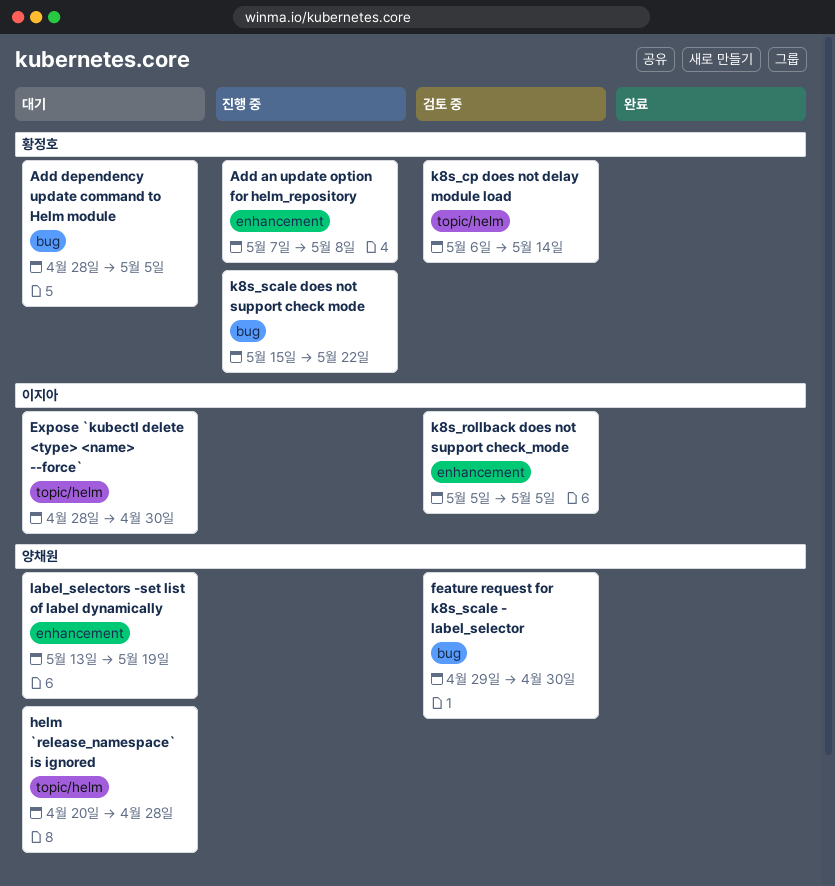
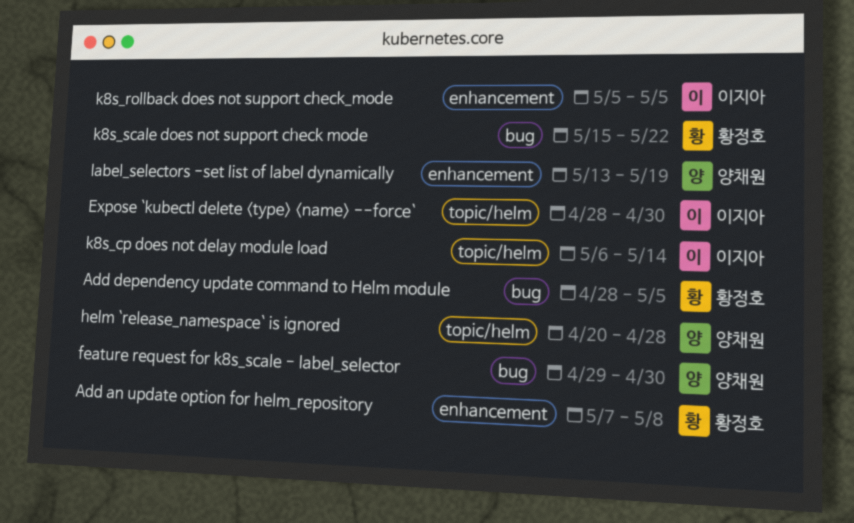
k8s_cp does not delay module load, owner: 황정호 -> 이지아

